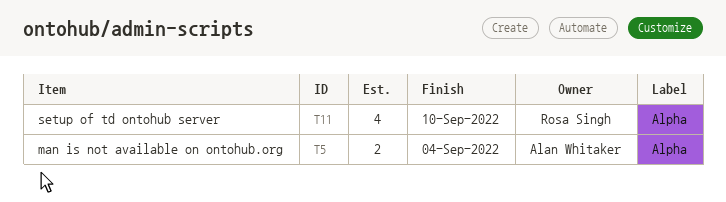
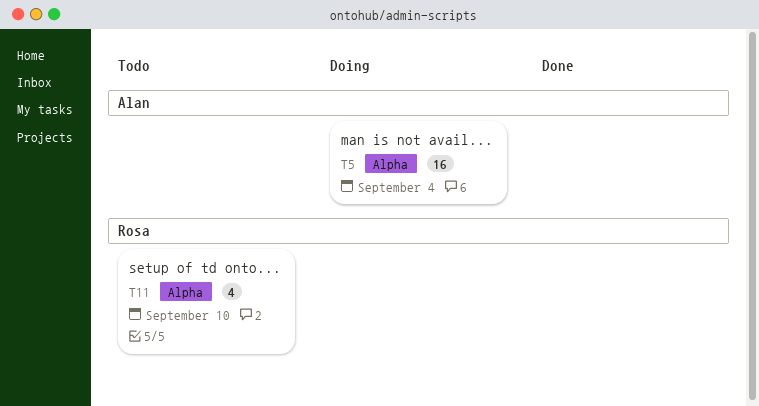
T5, estimate: 2 -> 16

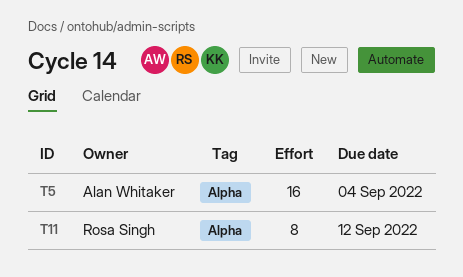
T11, estimate: 4 -> 8
T11, due: Sep 10 -> Sep 12

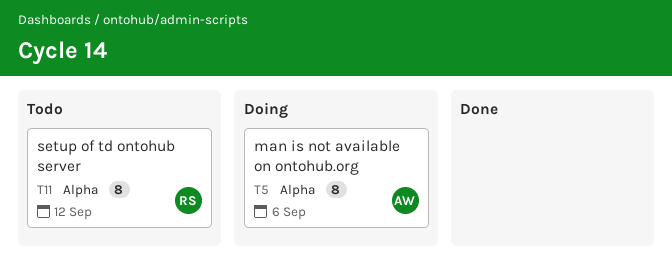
T5, estimate: 16 -> 8
T5, due: Sep 4 -> Sep 6

